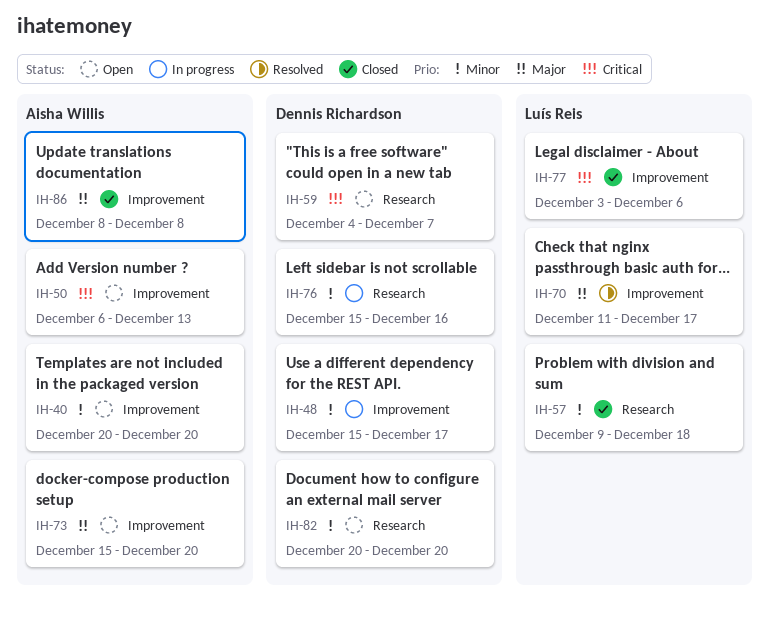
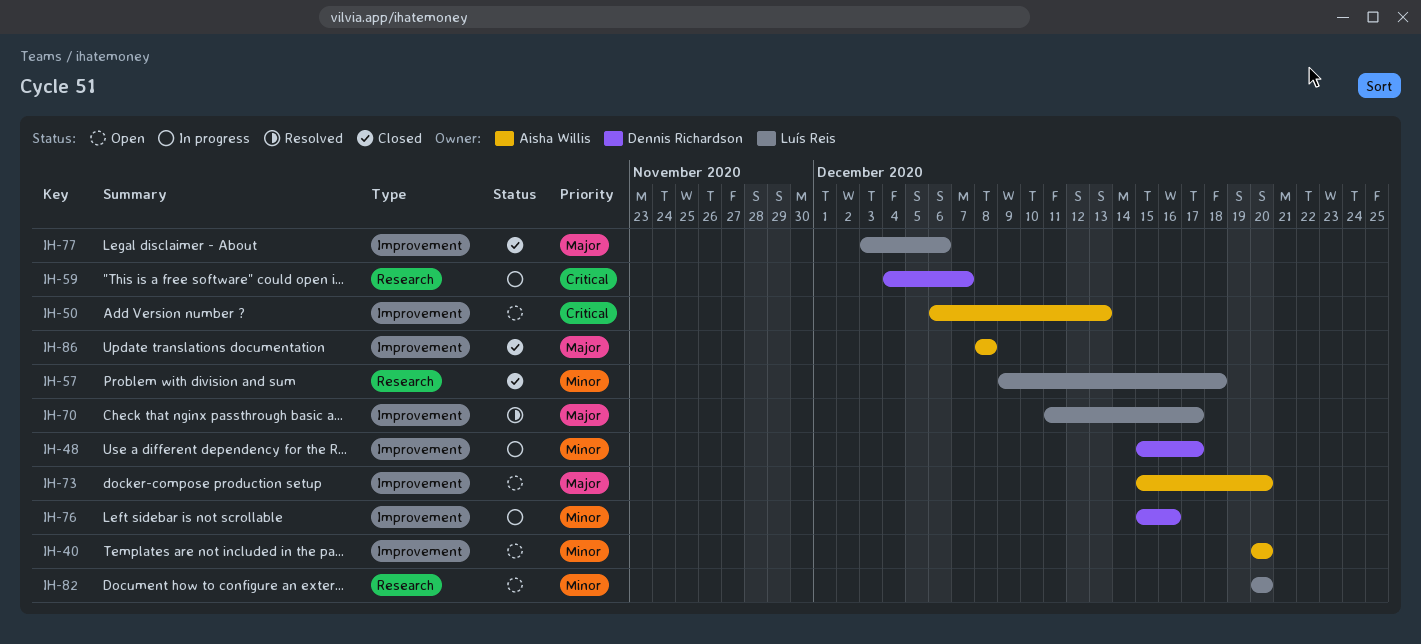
IH-59, status: Open -> In progress
IH-76, label: Research -> Improvement
IH-77, priority: Critical -> Major
IH-82, owner: Dennis Richardson -> Luís Reis

